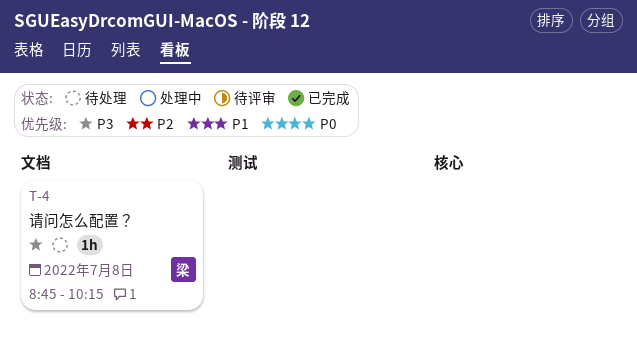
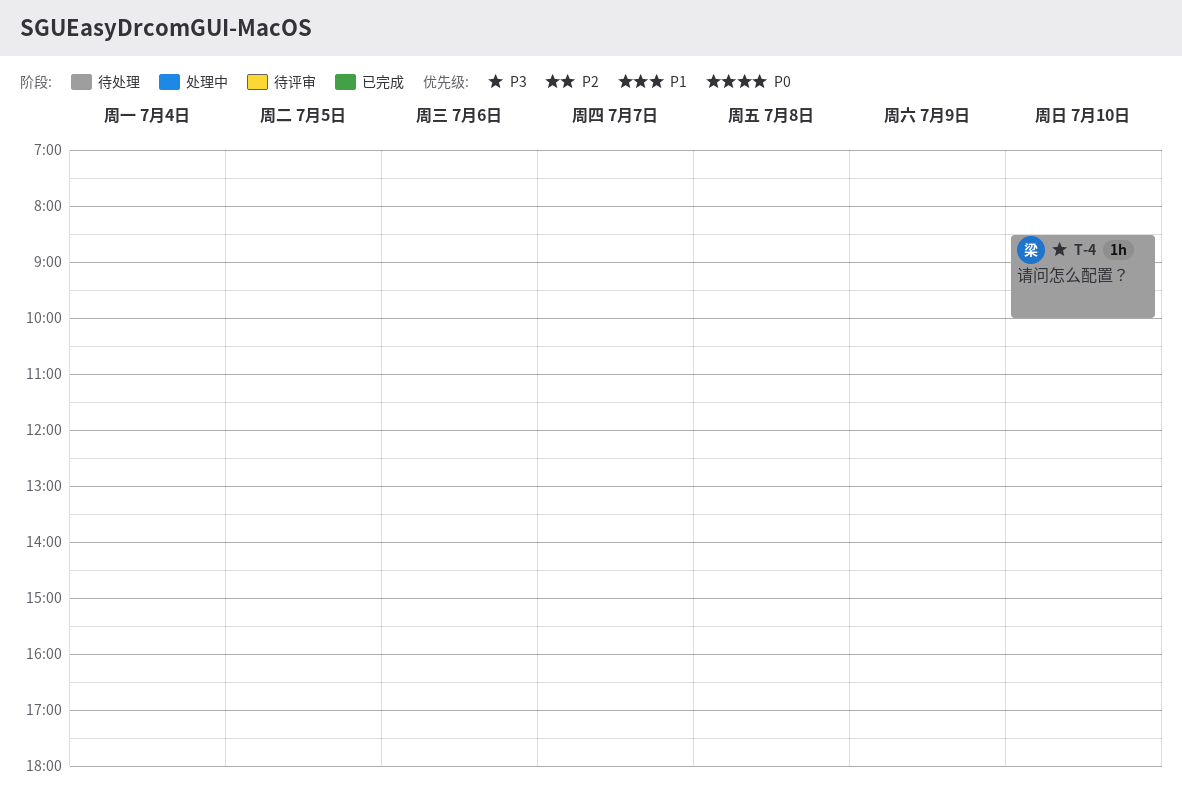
T-4, day: Jul 8 -> Jul 10
T-4, begins: 08:45 -> 08:30
T-4, ends: 10:15 -> 10:00

